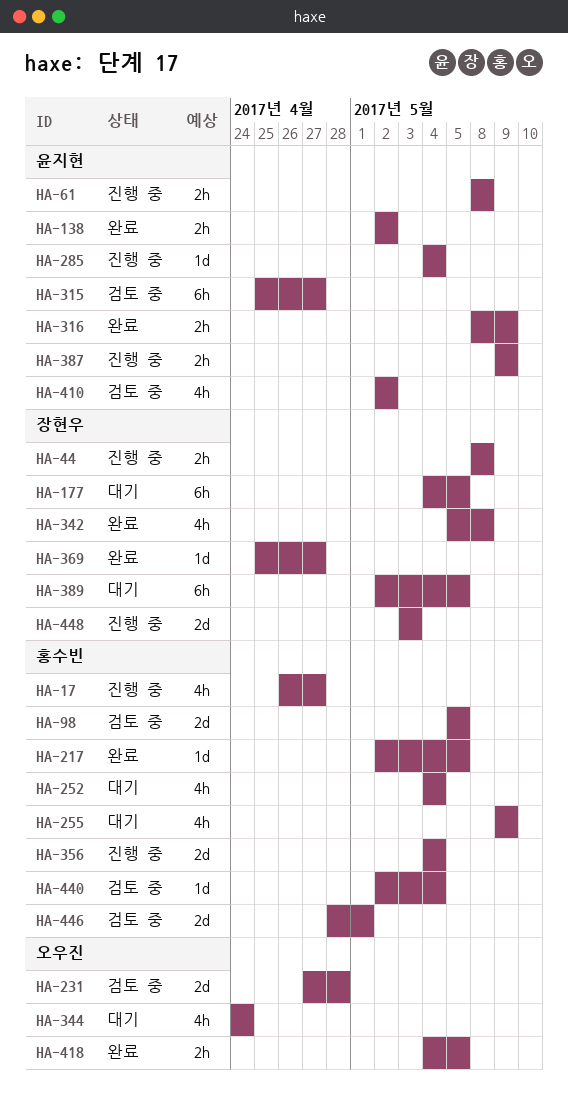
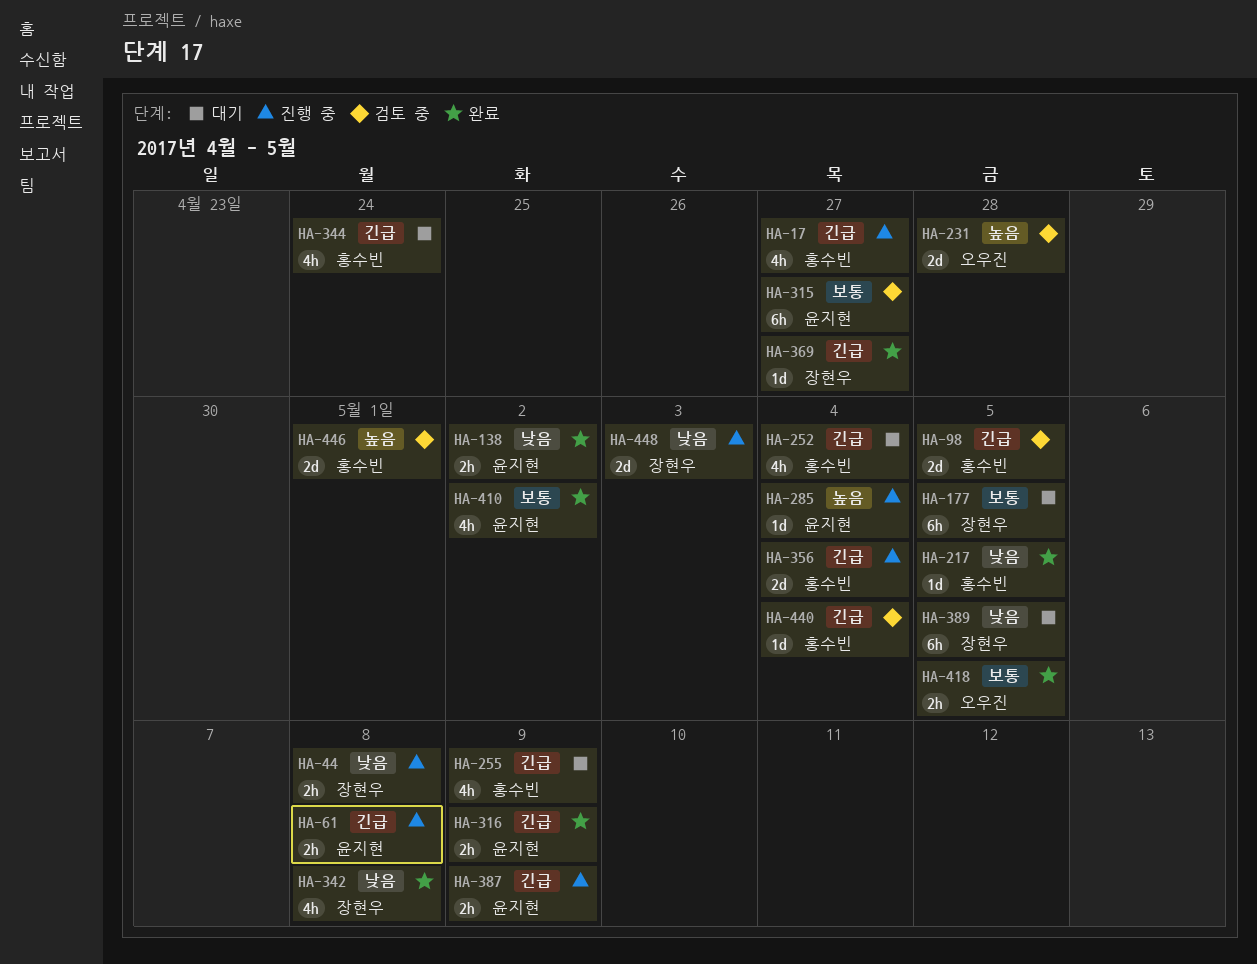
HA-344, owner: 오우진 -> 홍수빈
HA-410, status: 검토 중 -> 완료

